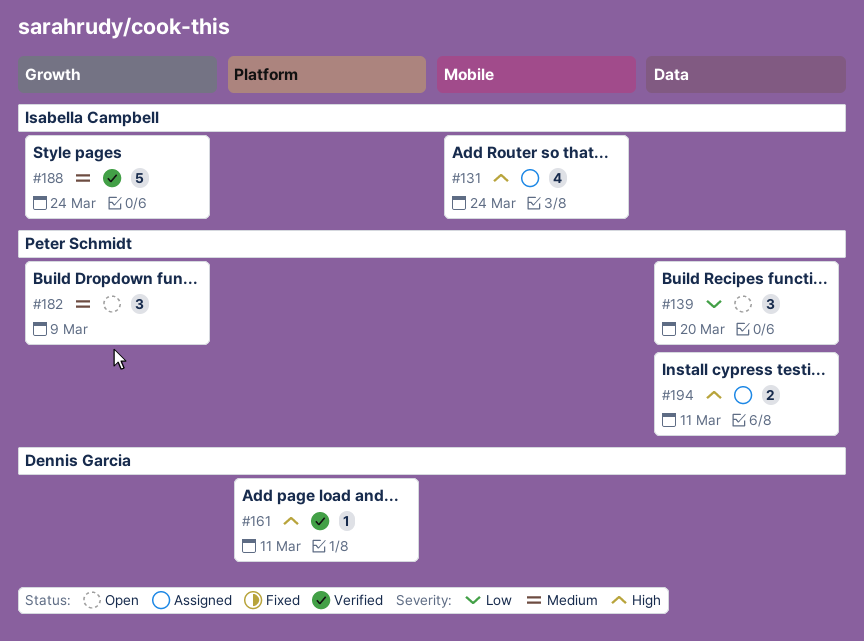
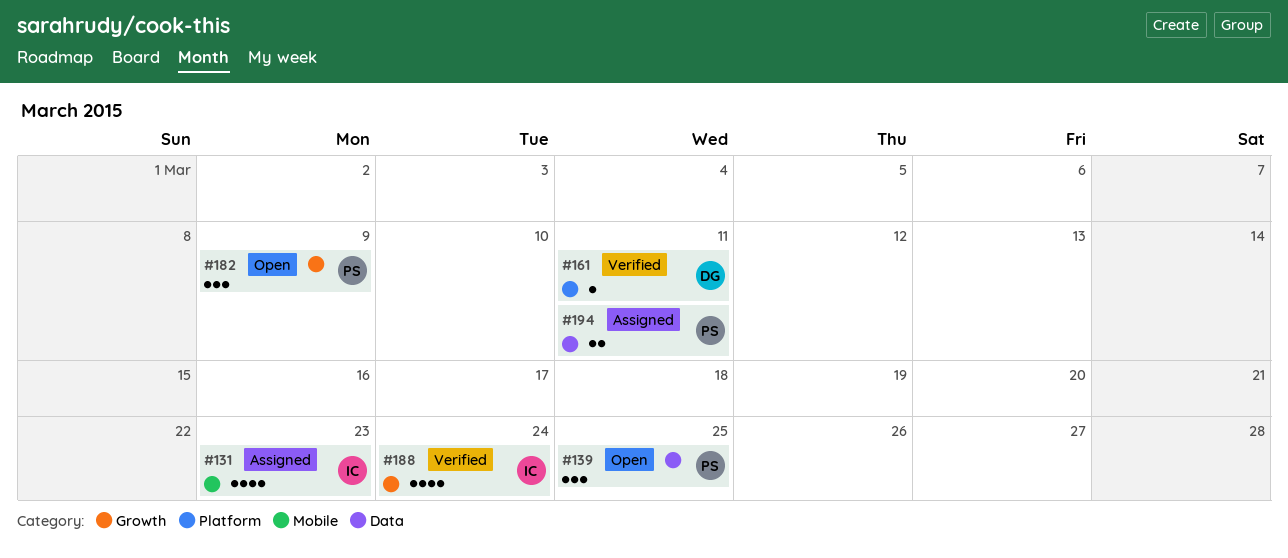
#131, due: Mar 24 -> Mar 23
#139, due: Mar 20 -> Mar 25
#188, estimate: 5 -> 4

